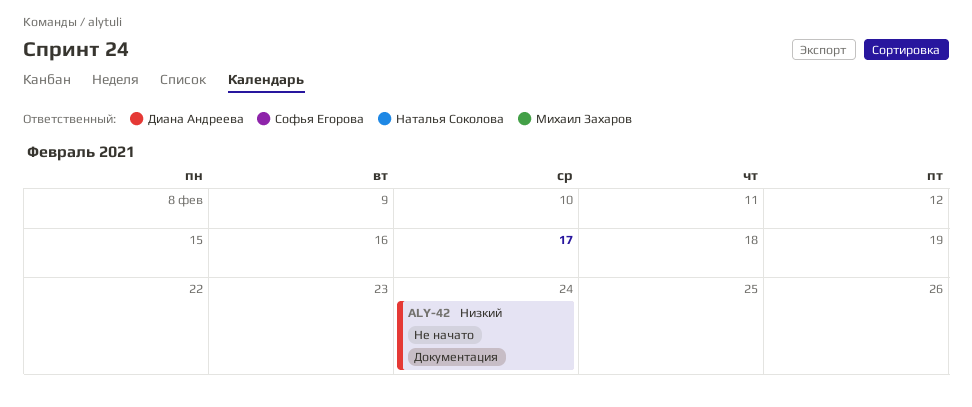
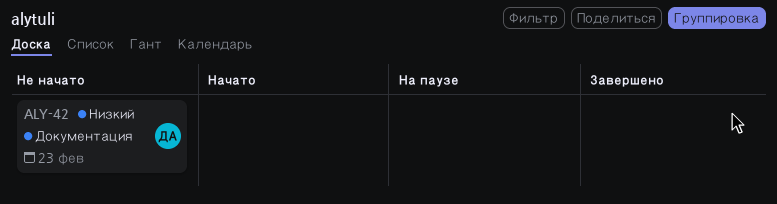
ALY-42, due: Feb 24 -> Feb 23

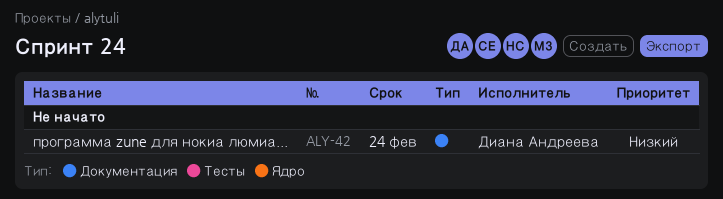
ALY-42, due: Feb 23 -> Feb 24

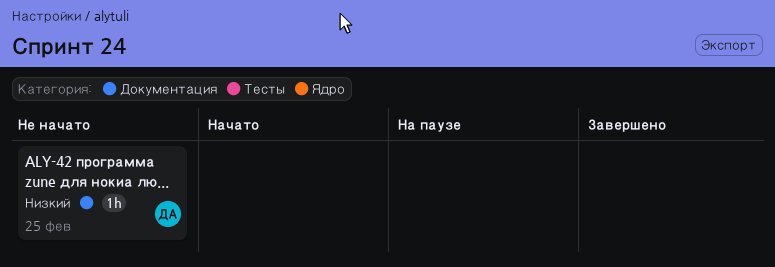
ALY-42, due: Feb 24 -> Feb 25

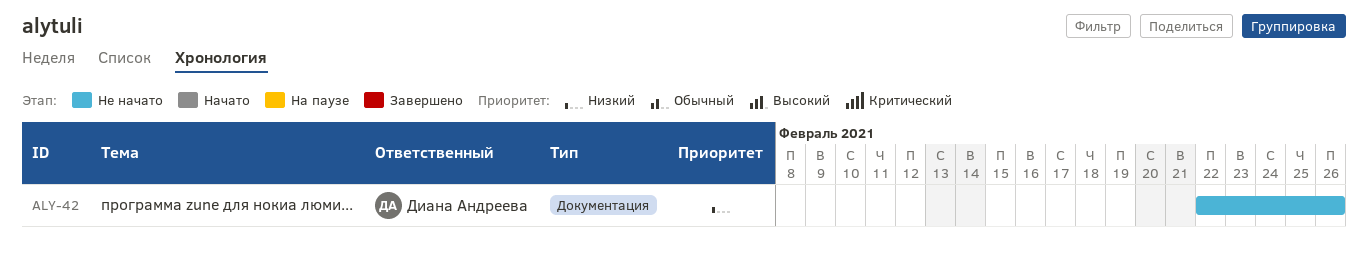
ALY-42, due: Feb 25 -> Feb 26

